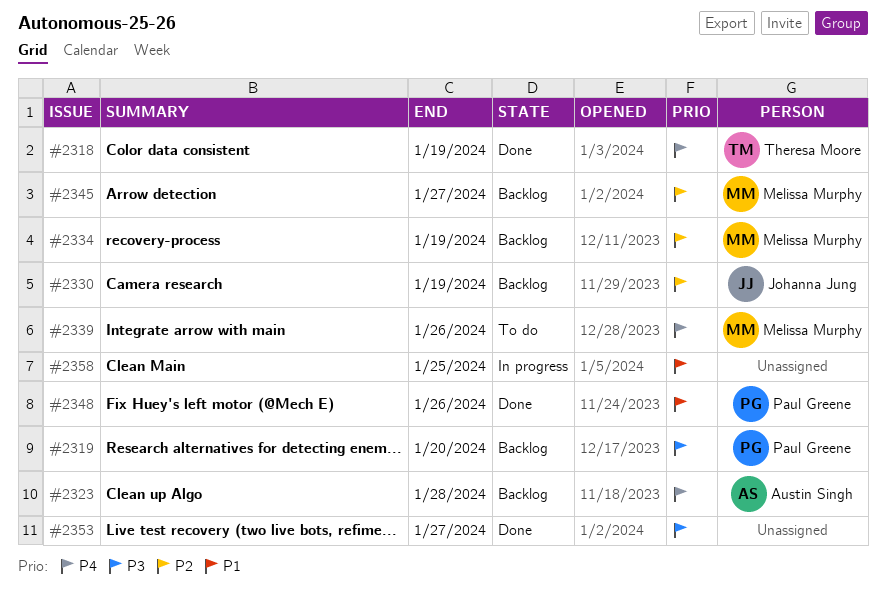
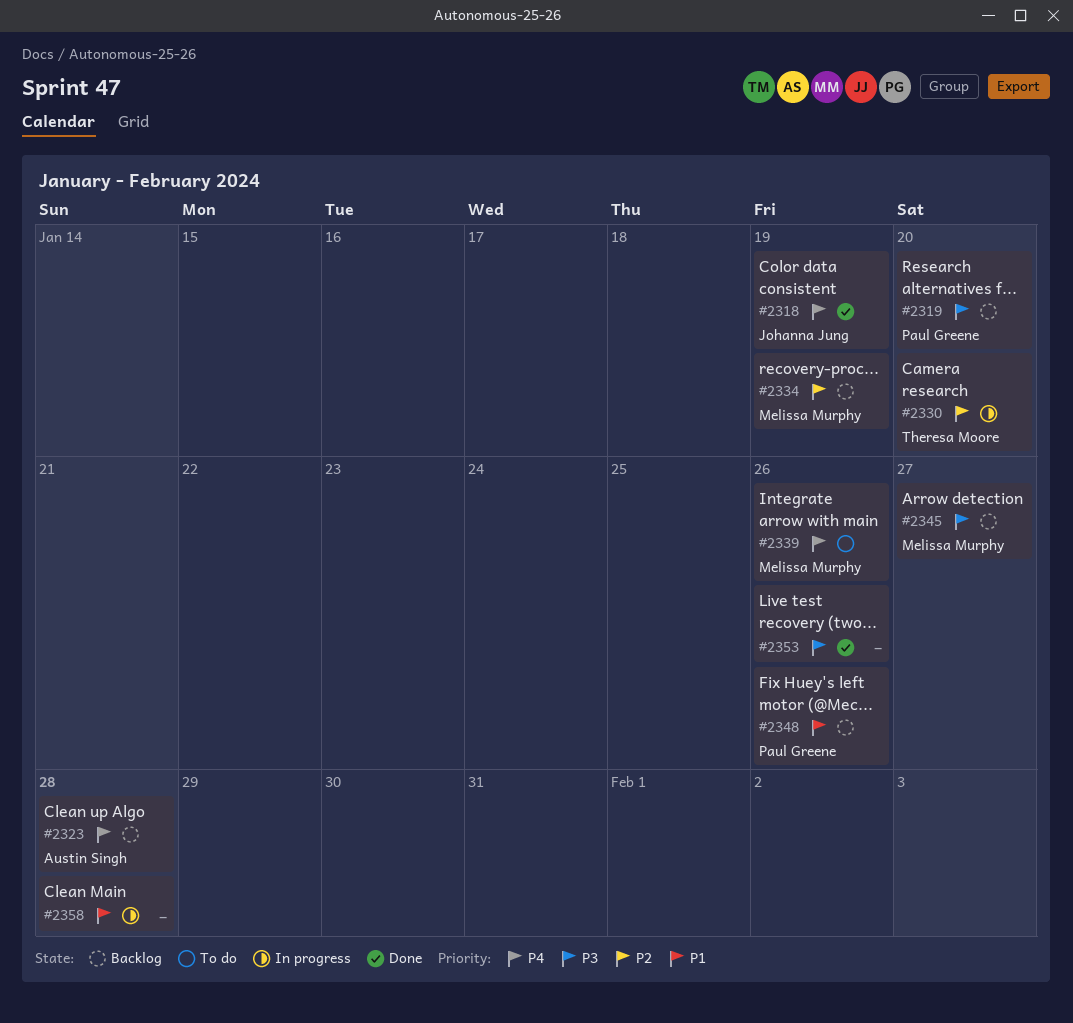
#2318, owner: Theresa Moore -> Johanna Jung
#2330, status: Backlog -> In progress
#2330, owner: Johanna Jung -> Theresa Moore
#2330, due: Jan 19 -> Jan 20
#2345, priority: P2 -> P3
#2348, status: Done -> Backlog
#2353, due: Jan 27 -> Jan 26
#2358, due: Jan 25 -> Jan 28

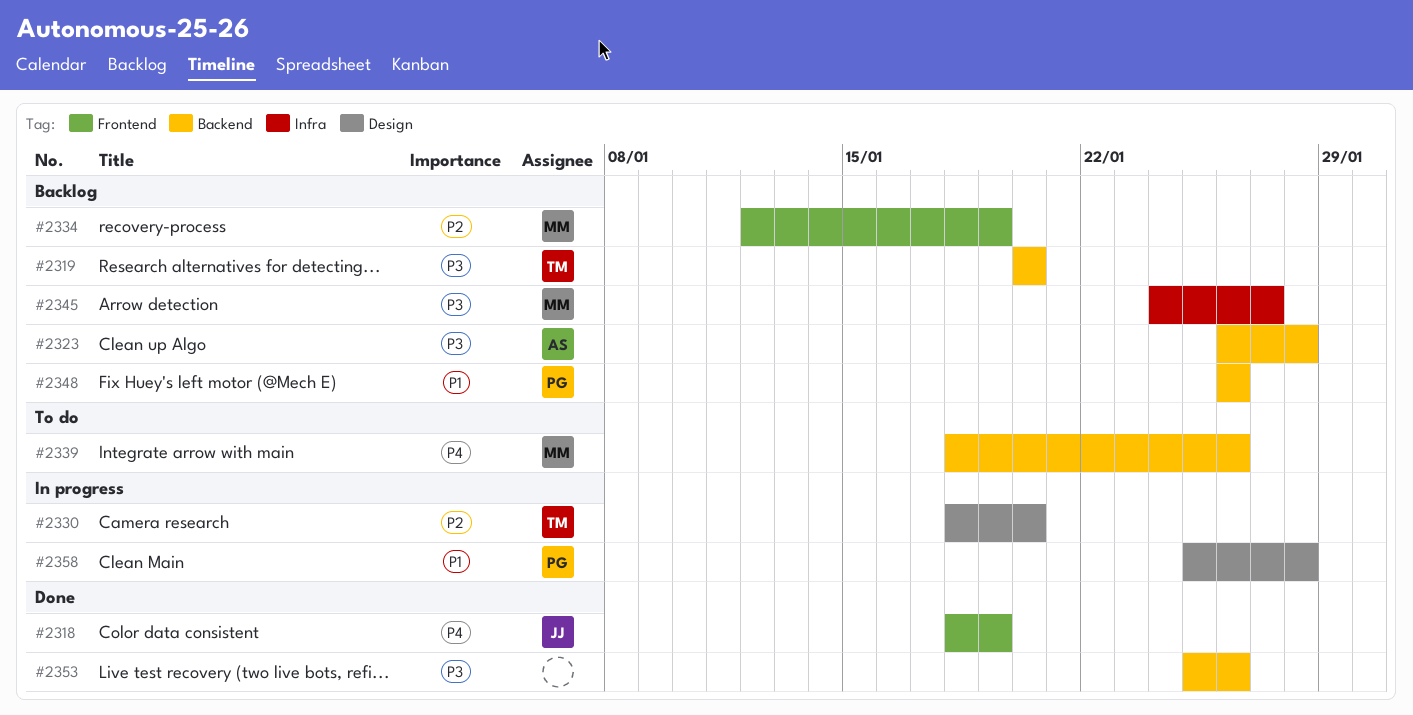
#2319, owner: Paul Greene -> Theresa Moore
#2323, priority: P4 -> P3
#2358, owner: none -> Paul Greene

